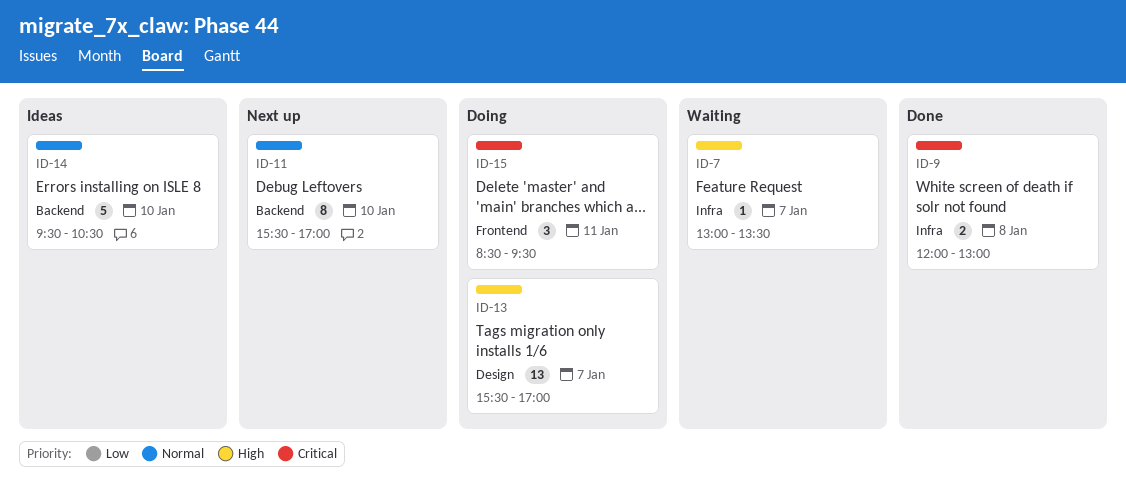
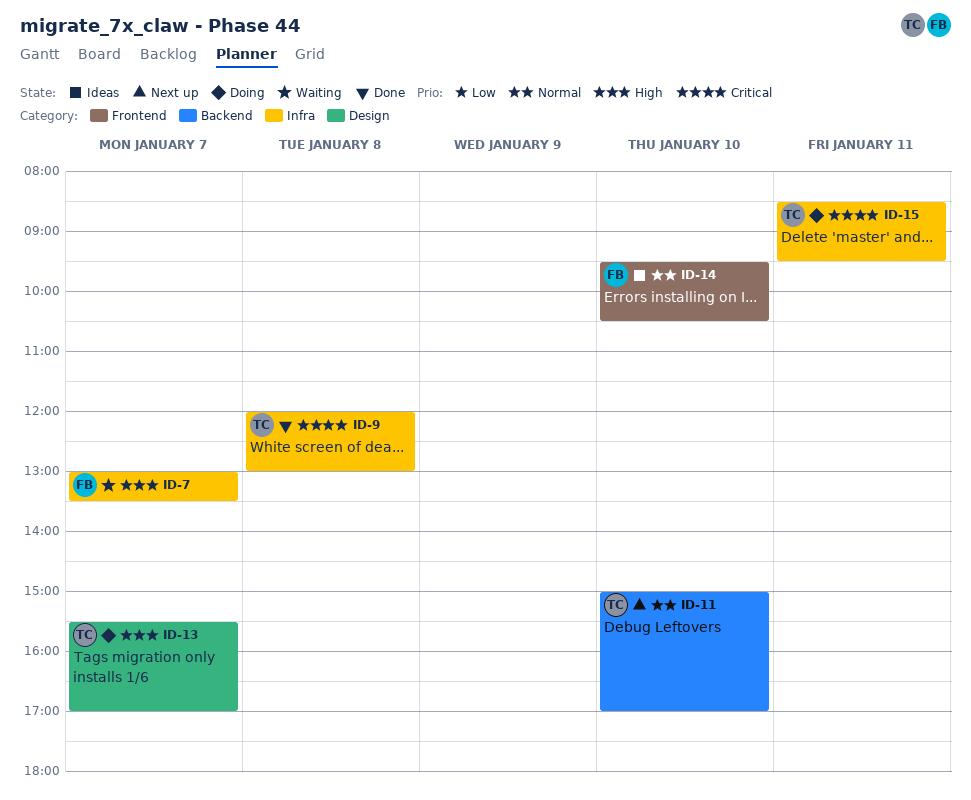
ID-11, begins: 15:30 -> 15:00
ID-14, label: Backend -> Frontend
ID-15, label: Frontend -> Infra

